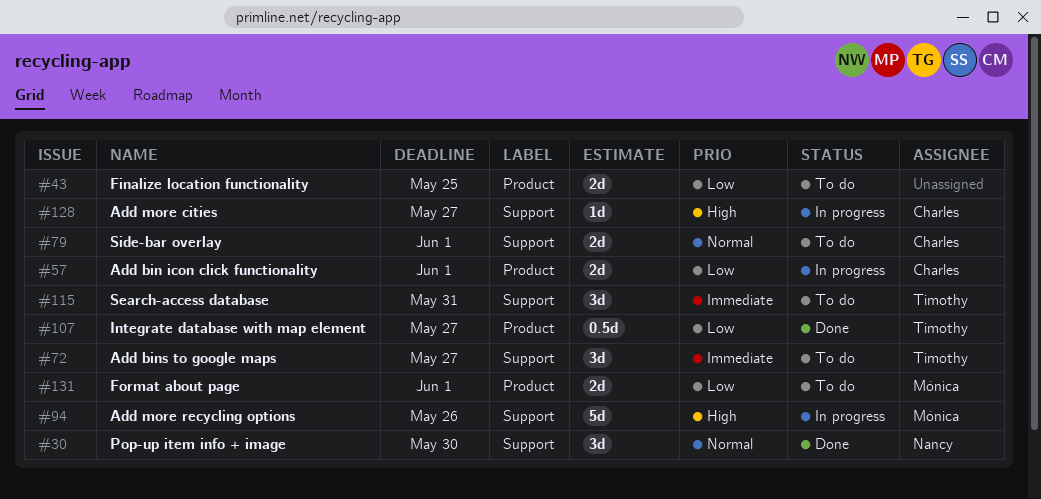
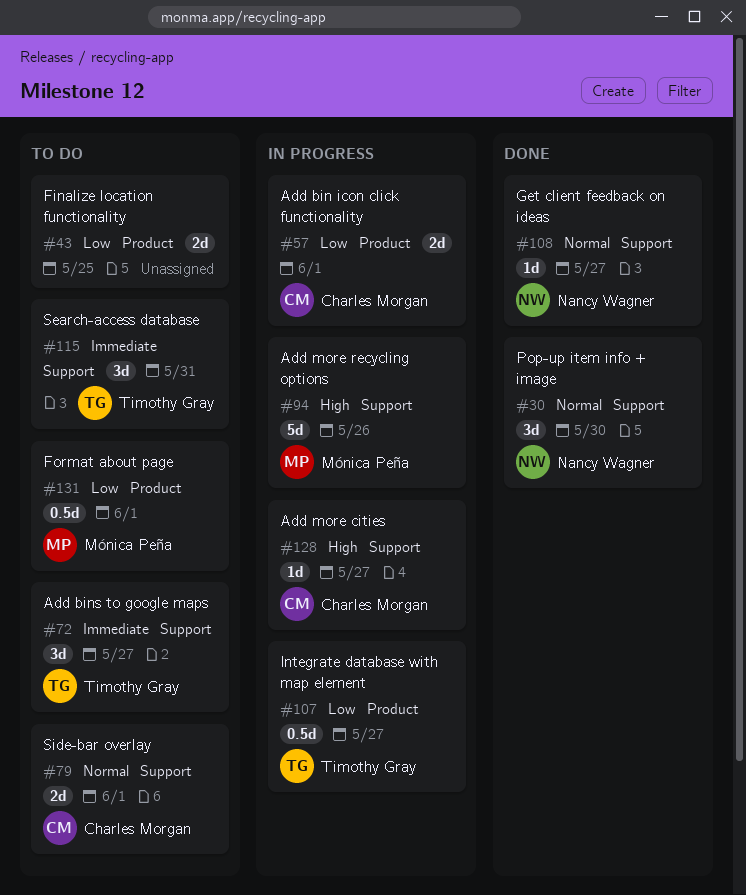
#107, status: Done -> In progress
#108: none -> present
#131, estimate: 2d -> 0.5d

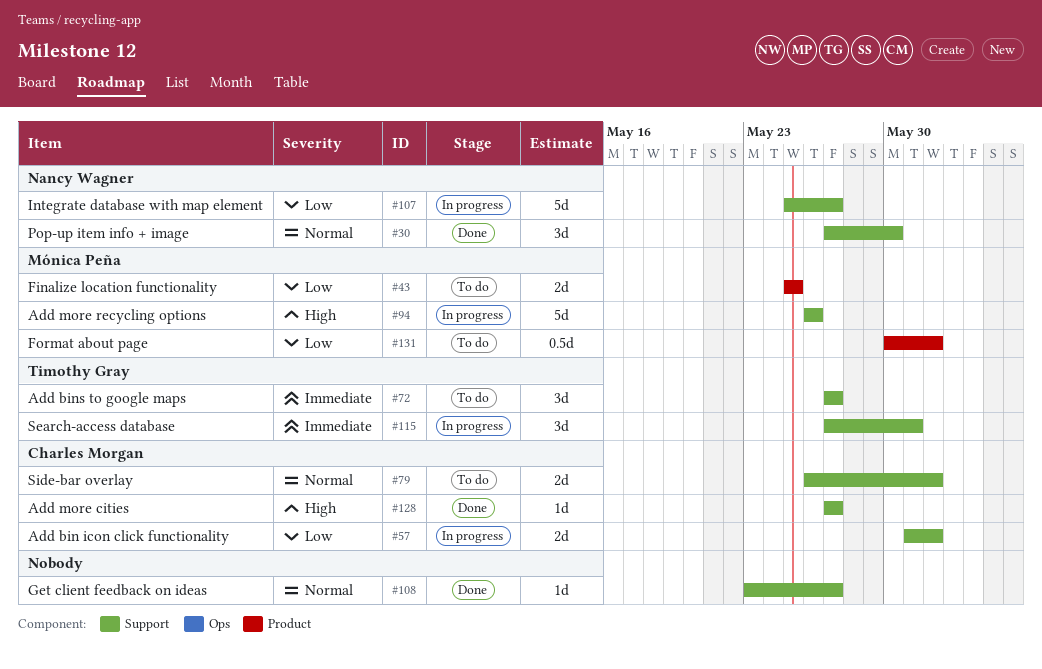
#43, owner: none -> Mónica Peña
#57, label: Product -> Support
#107, owner: Timothy Gray -> Nancy Wagner
#107, label: Product -> Support
#107, estimate: 0.5d -> 5d
#108, owner: Nancy Wagner -> none
#115, status: To do -> In progress
#128, status: In progress -> Done

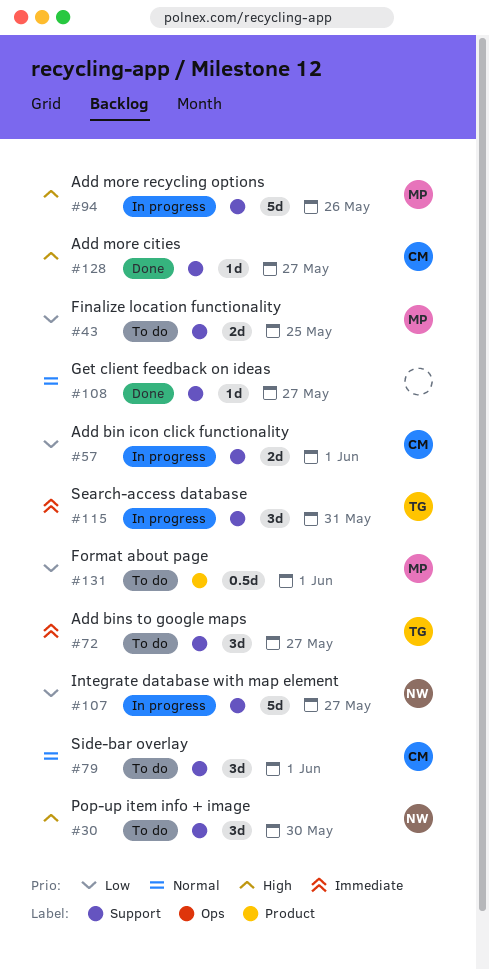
#30, status: Done -> To do
#30, priority: Normal -> High
#43, label: Product -> Support
#79, estimate: 2d -> 3d

